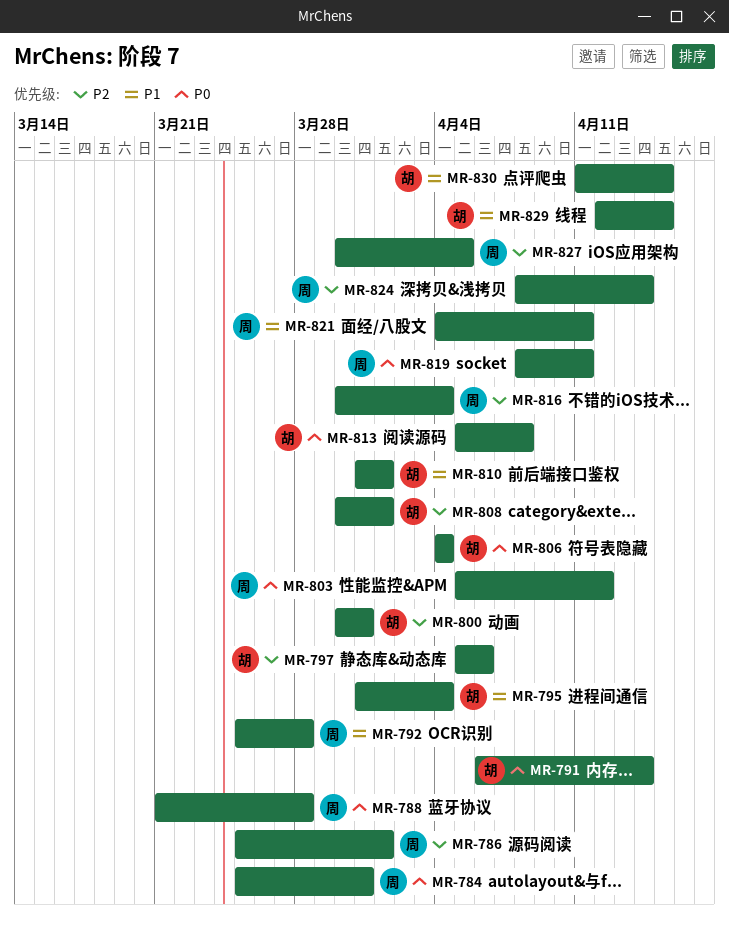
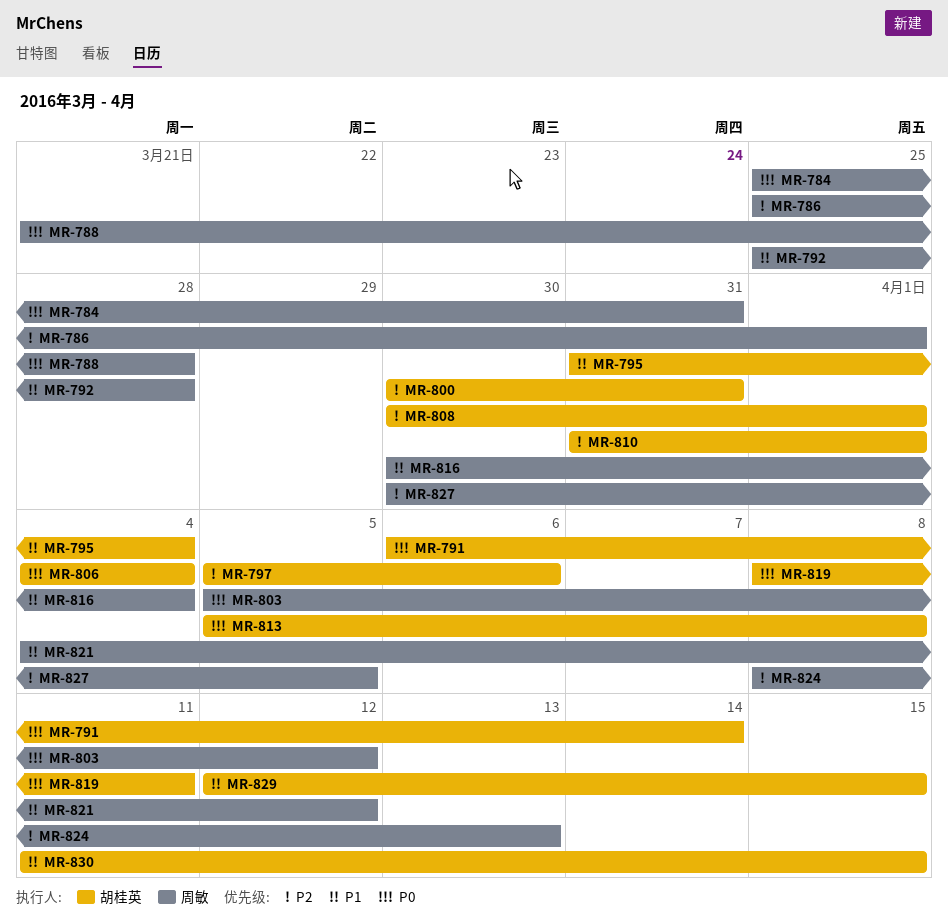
MR-810, priority: P1 -> P2
MR-816, priority: P2 -> P1
MR-819, owner: 周敏 -> 胡桂英
MR-821, due: Apr 11 -> Apr 12
MR-824, due: Apr 14 -> Apr 13

